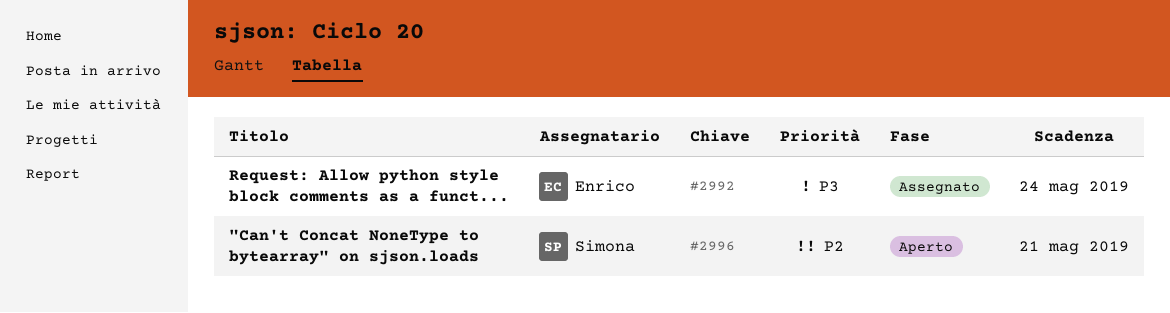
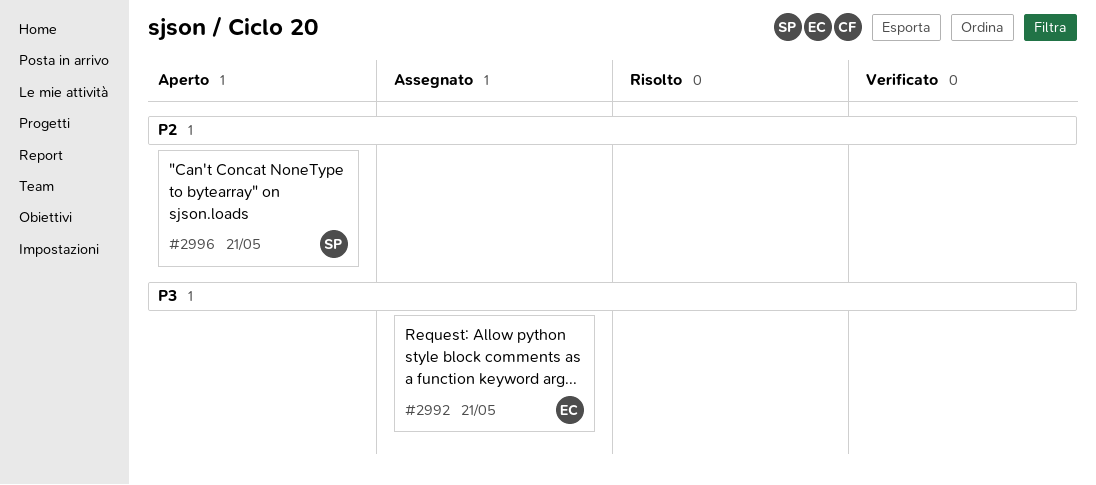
#2992, due: May 24 -> May 21

